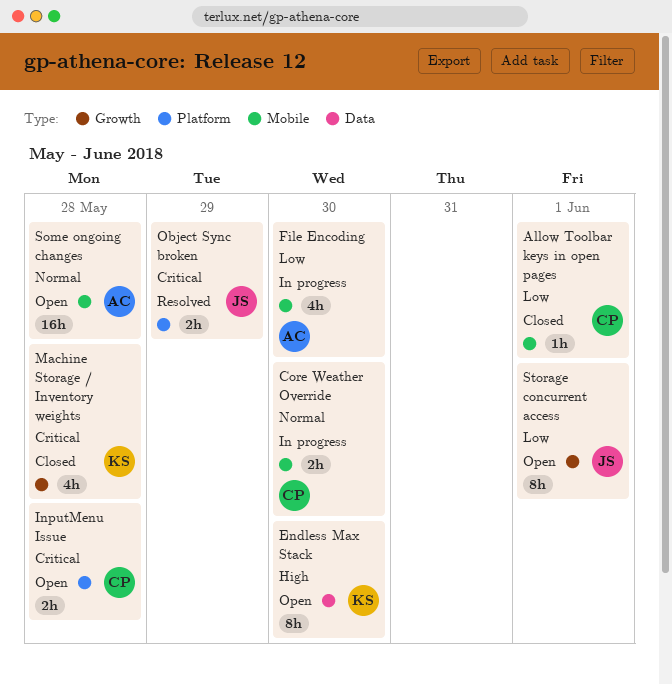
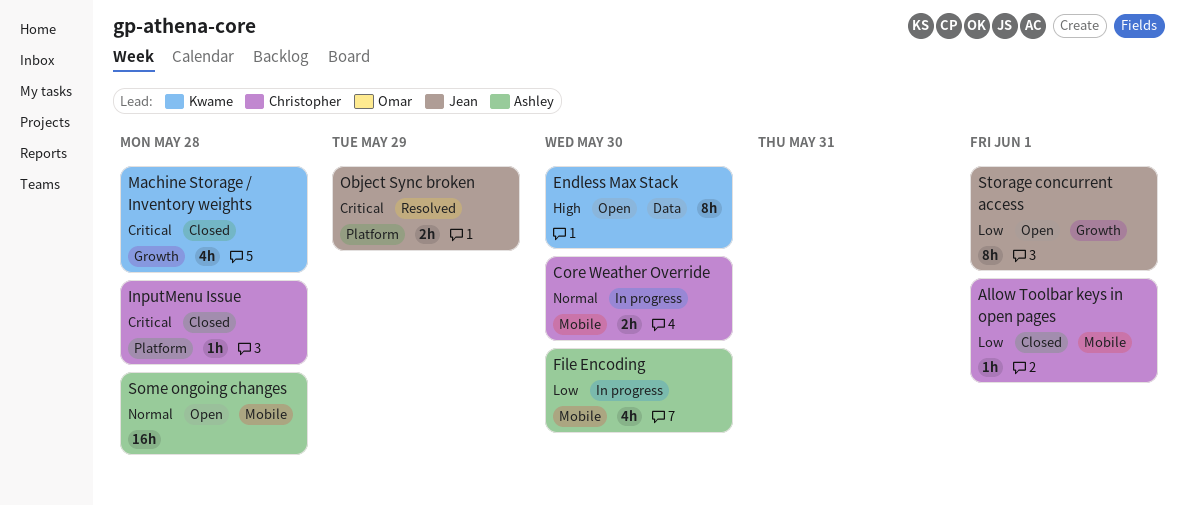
InputMenu Issue, status: Open -> Closed
InputMenu Issue, estimate: 2h -> 1h

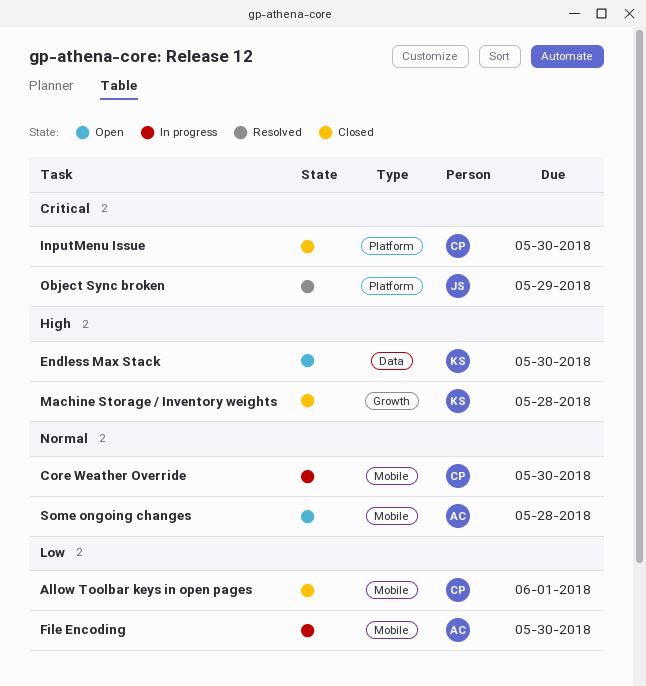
InputMenu Issue, due: May 28 -> May 30
Machine Storage / Inventory weights, priority: Critical -> High
Storage concurrent access: present -> none

